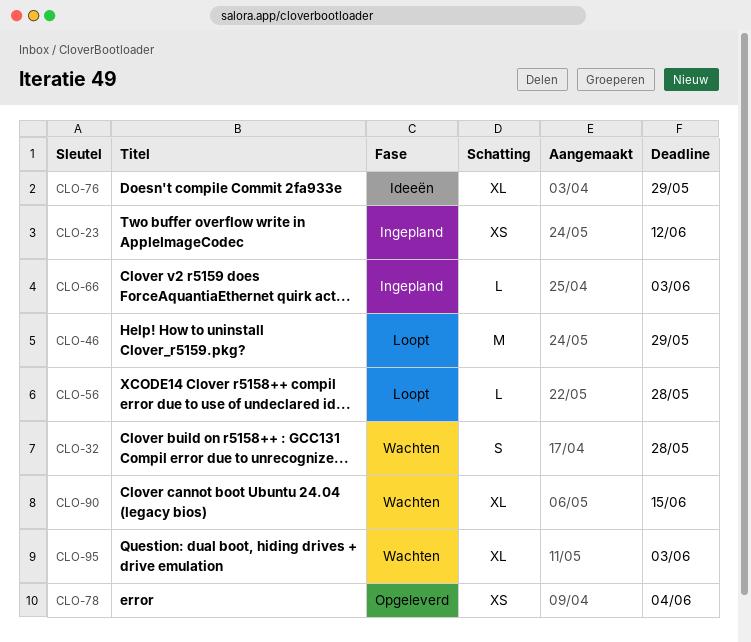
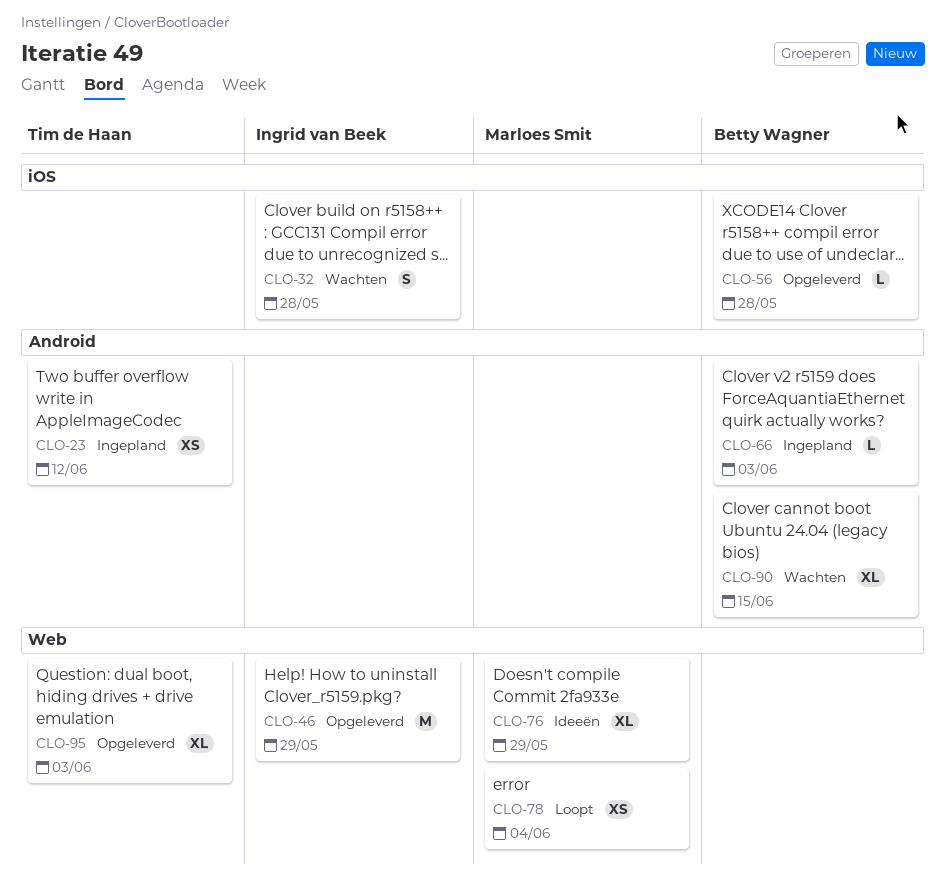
CLO-46, status: Loopt -> Opgeleverd
CLO-56, status: Loopt -> Opgeleverd
CLO-78, status: Opgeleverd -> Loopt
CLO-95, status: Wachten -> Opgeleverd

